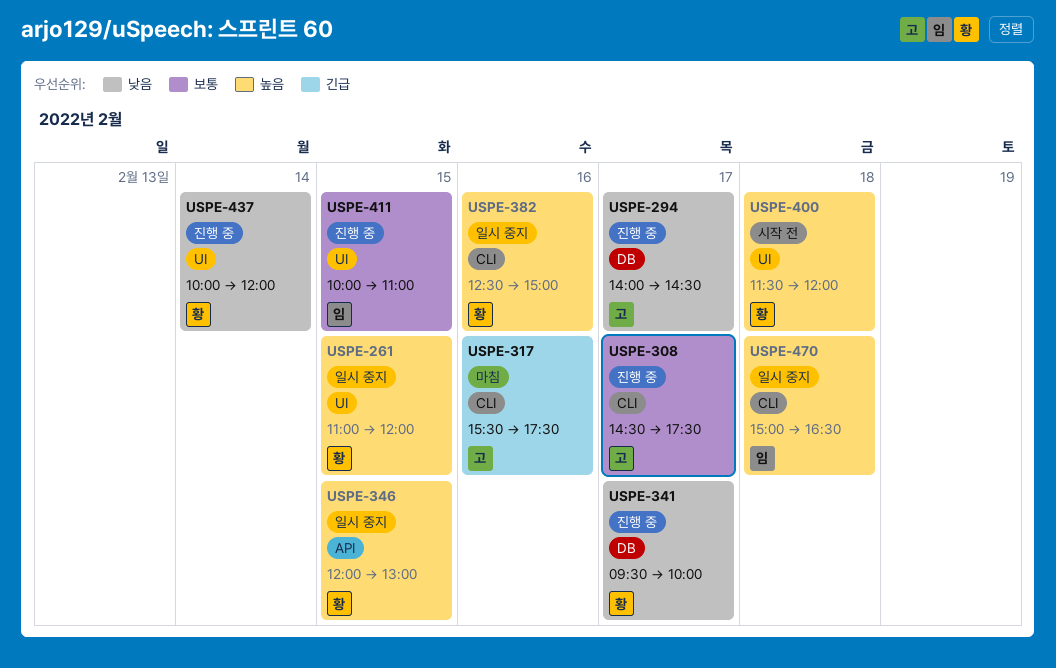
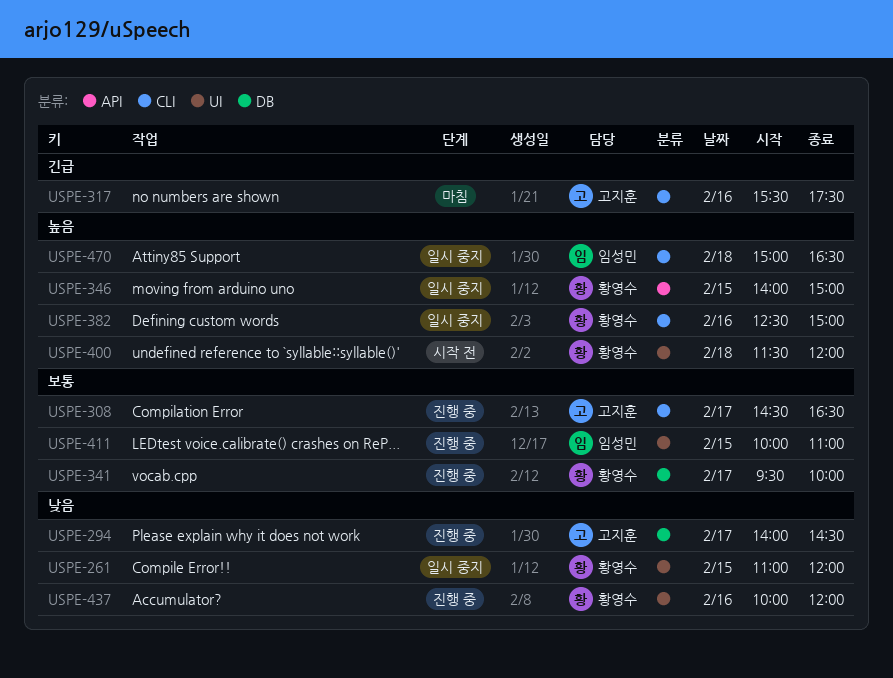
USPE-261, priority: 높음 -> 낮음
USPE-308, ends: 17:30 -> 16:30
USPE-341, priority: 낮음 -> 보통
USPE-346, begins: 12:00 -> 14:00
USPE-346, ends: 13:00 -> 15:00
USPE-437, day: Feb 14 -> Feb 16

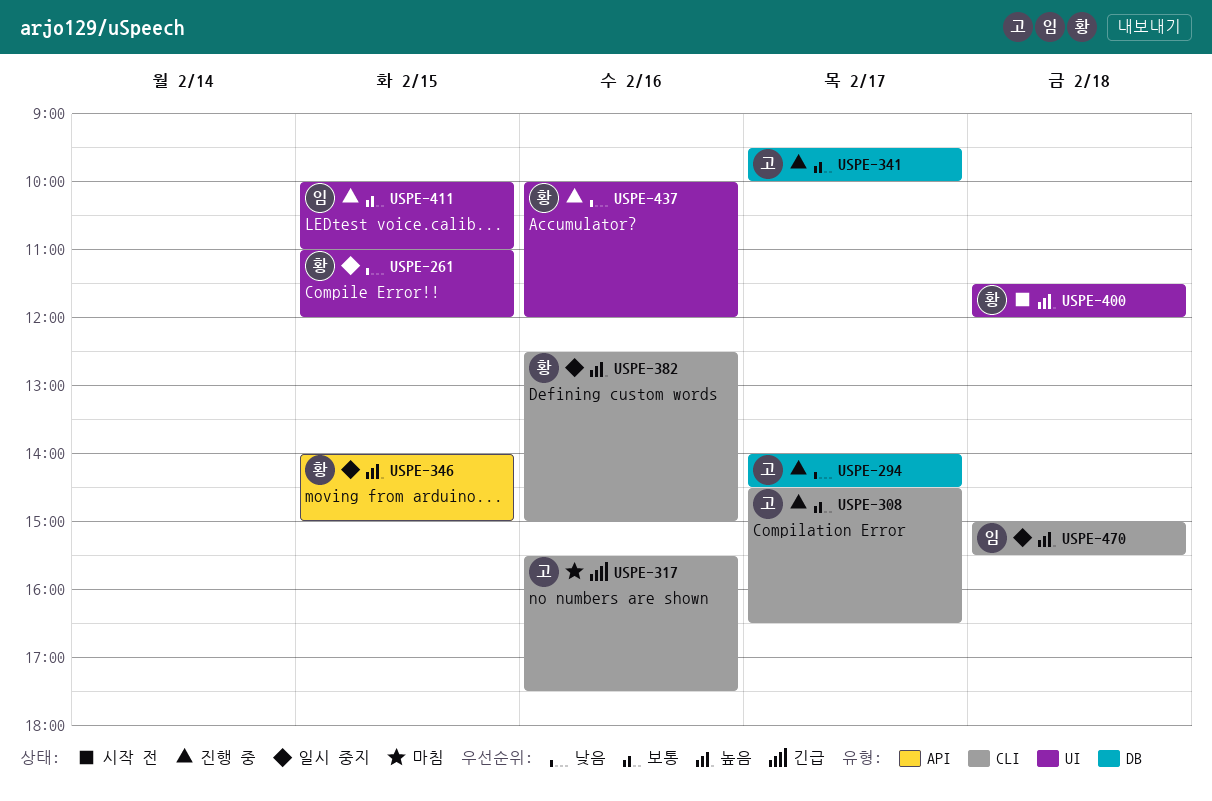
USPE-341, owner: 황영수 -> 고지훈
USPE-470, ends: 16:30 -> 15:30

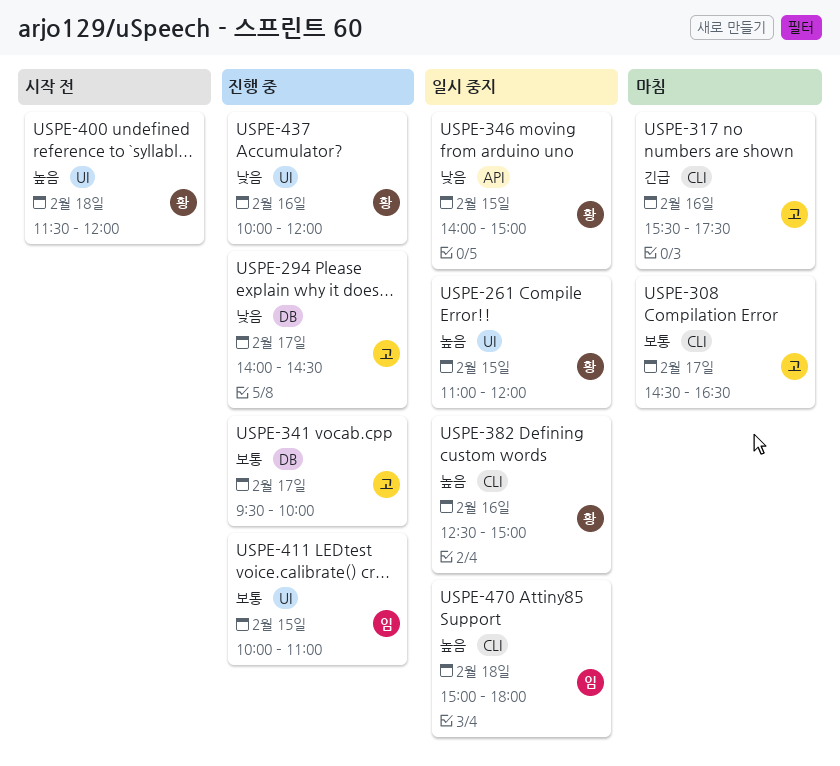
USPE-261, priority: 낮음 -> 높음
USPE-308, status: 진행 중 -> 마침
USPE-346, priority: 높음 -> 낮음
USPE-470, ends: 15:30 -> 18:00

